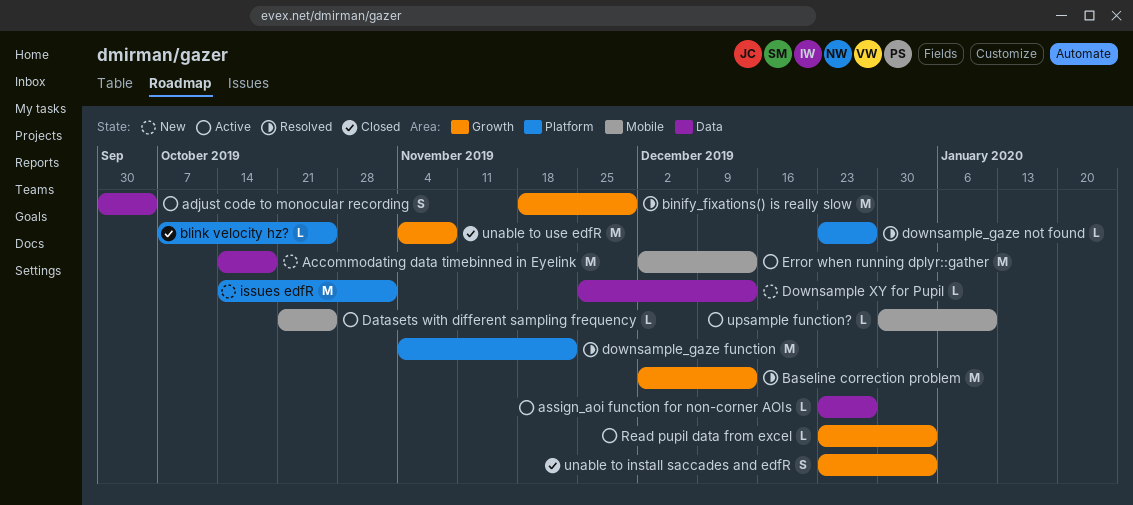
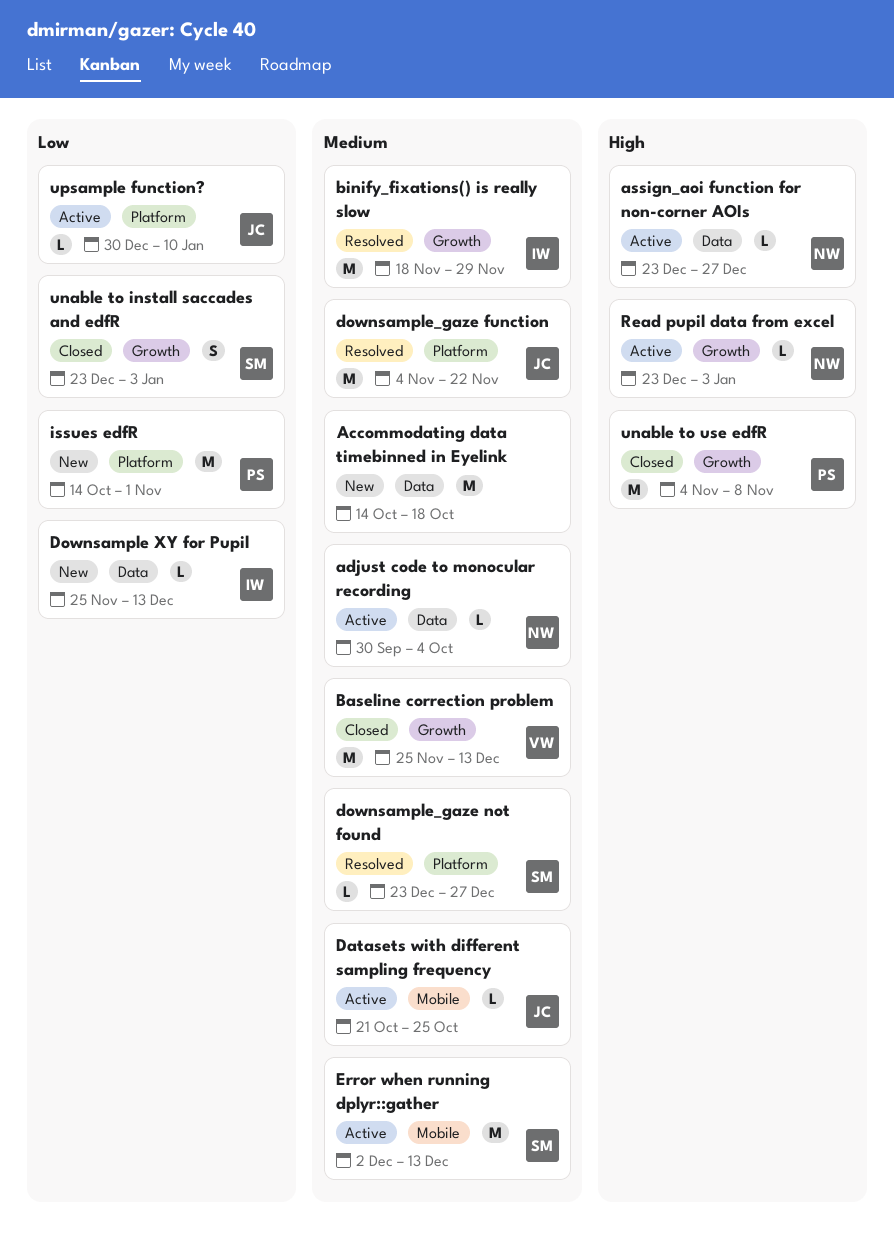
adjust code to monocular recording, estimate: S -> L
Baseline correction problem, status: Resolved -> Closed
Baseline correction problem, start: Dec 2 -> Nov 25
blink velocity hz?: present -> none
upsample function?, label: Mobile -> Platform

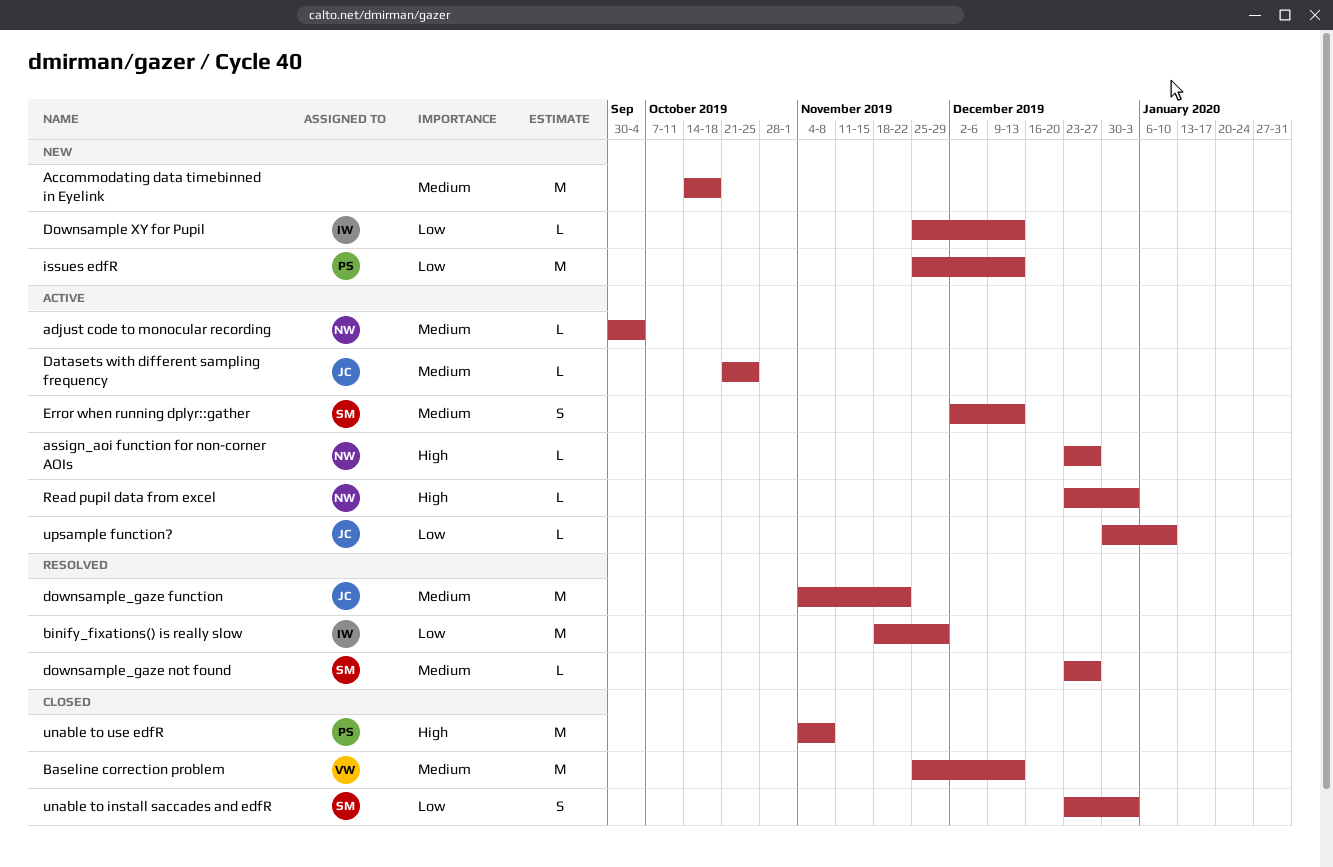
binify_fixations() is really slow, priority: Medium -> Low
Error when running dplyr::gather, estimate: M -> S
issues edfR, start: Oct 14 -> Nov 25
issues edfR, due: Nov 1 -> Dec 13

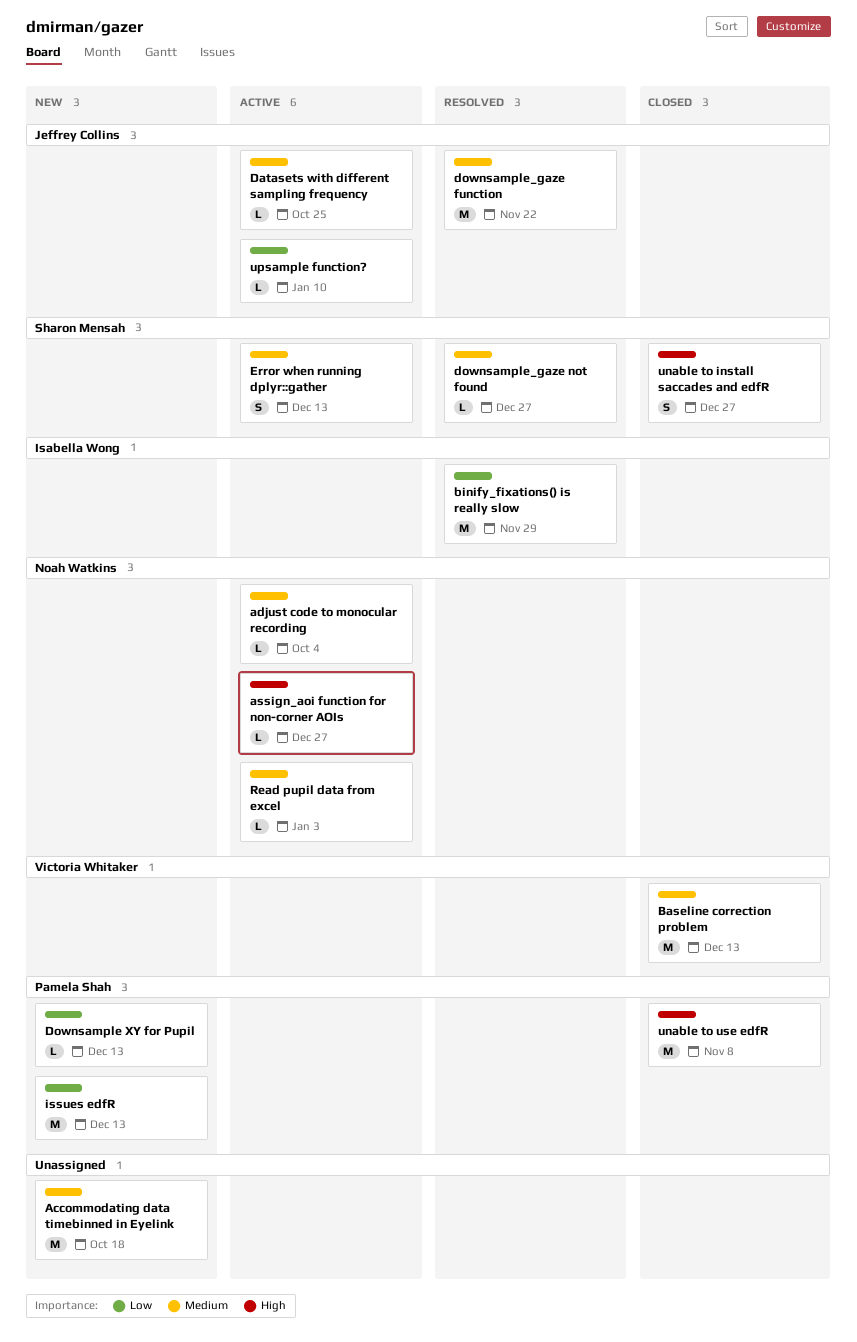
Downsample XY for Pupil, owner: Isabella Wong -> Pamela Shah
Read pupil data from excel, priority: High -> Medium
unable to install saccades and edfR, priority: Low -> High
unable to install saccades and edfR, due: Jan 3 -> Dec 27

